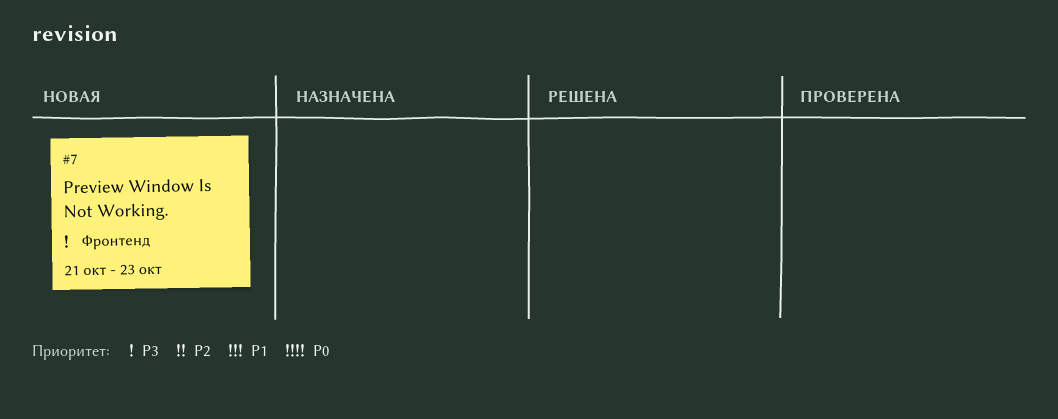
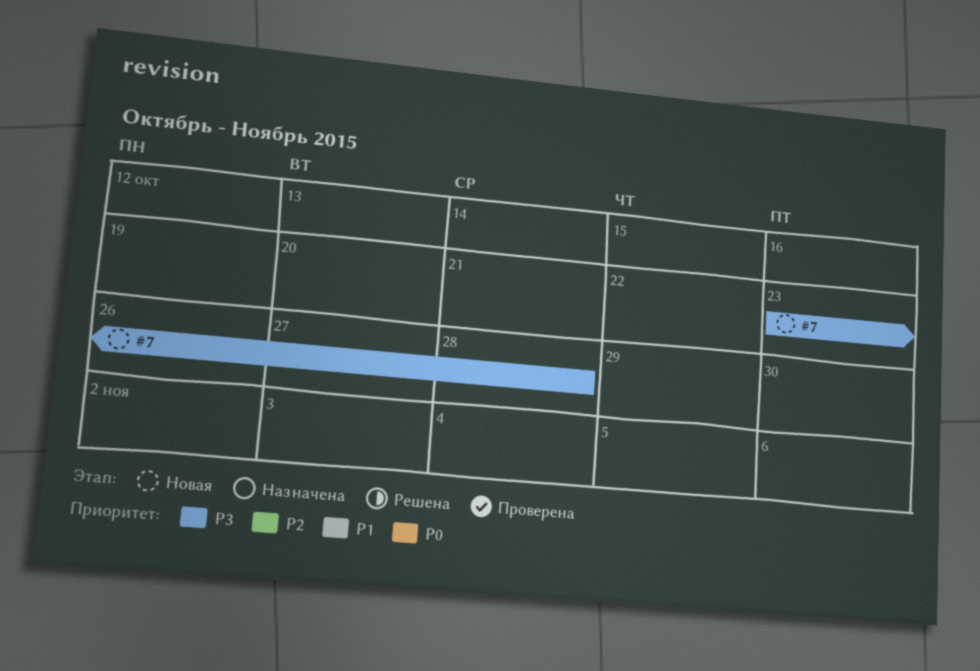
#7, start: Oct 21 -> Oct 23
#7, due: Oct 23 -> Oct 28

